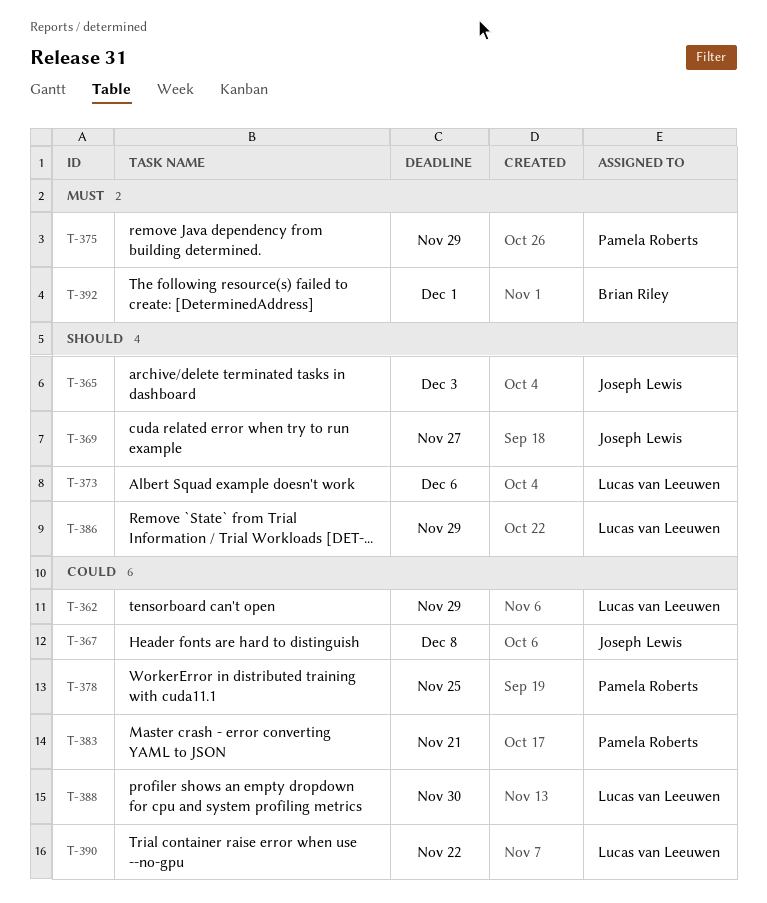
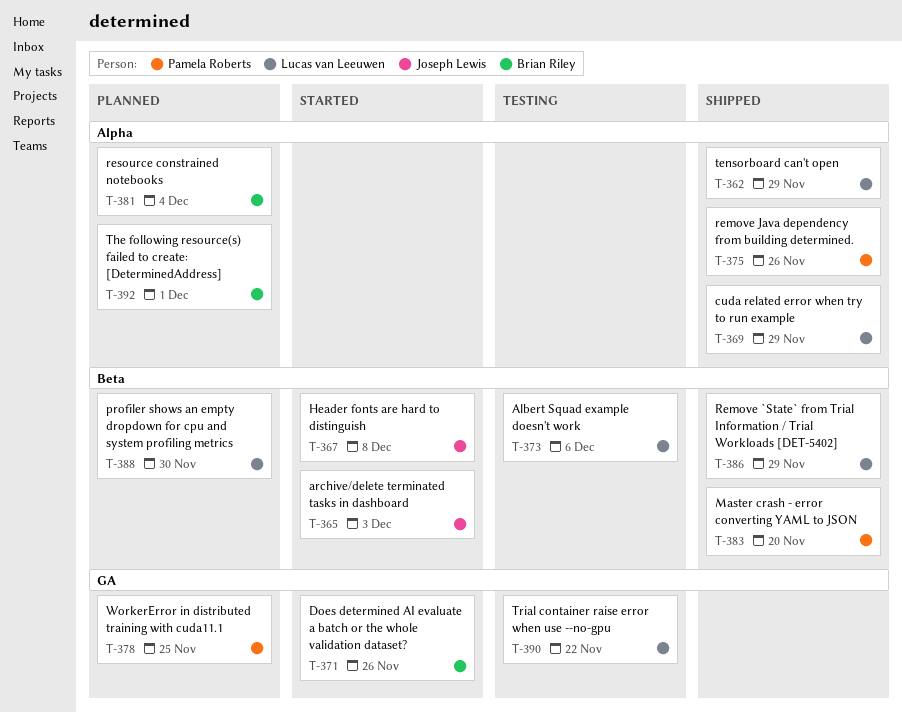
T-369, owner: Joseph Lewis -> Lucas van Leeuwen
T-369, due: Nov 27 -> Nov 29
T-371: none -> present
T-375, due: Nov 29 -> Nov 26
T-381: none -> present
T-383, due: Nov 21 -> Nov 20

